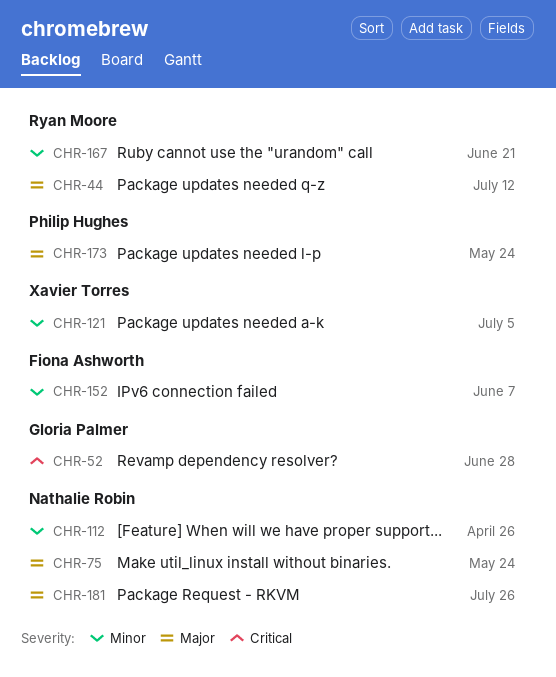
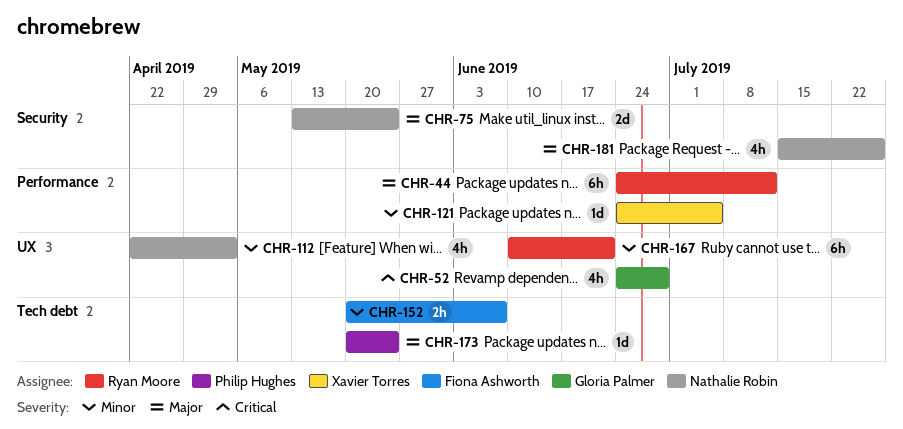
CHR-112, due: Apr 26 -> May 3

